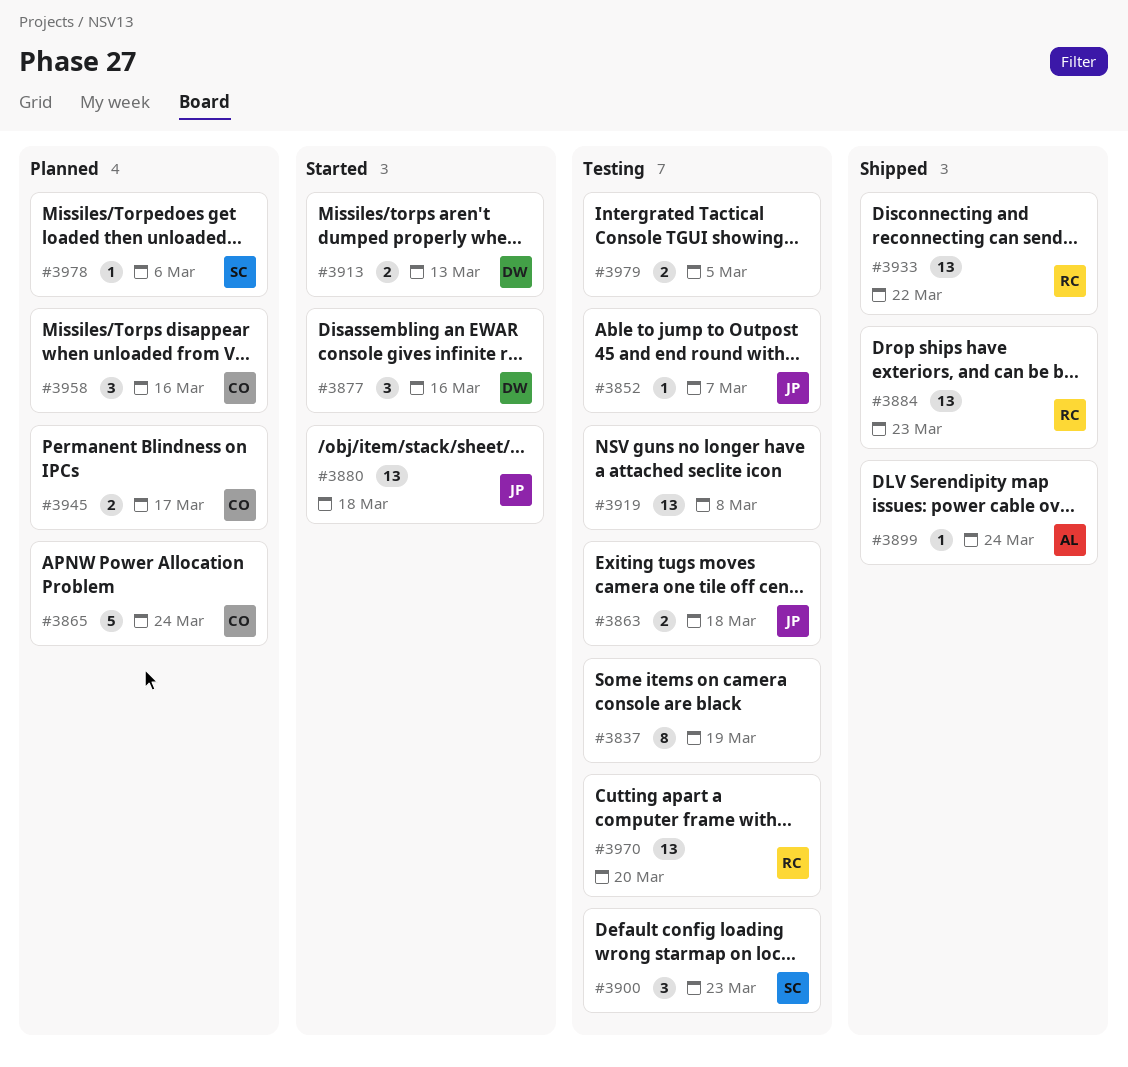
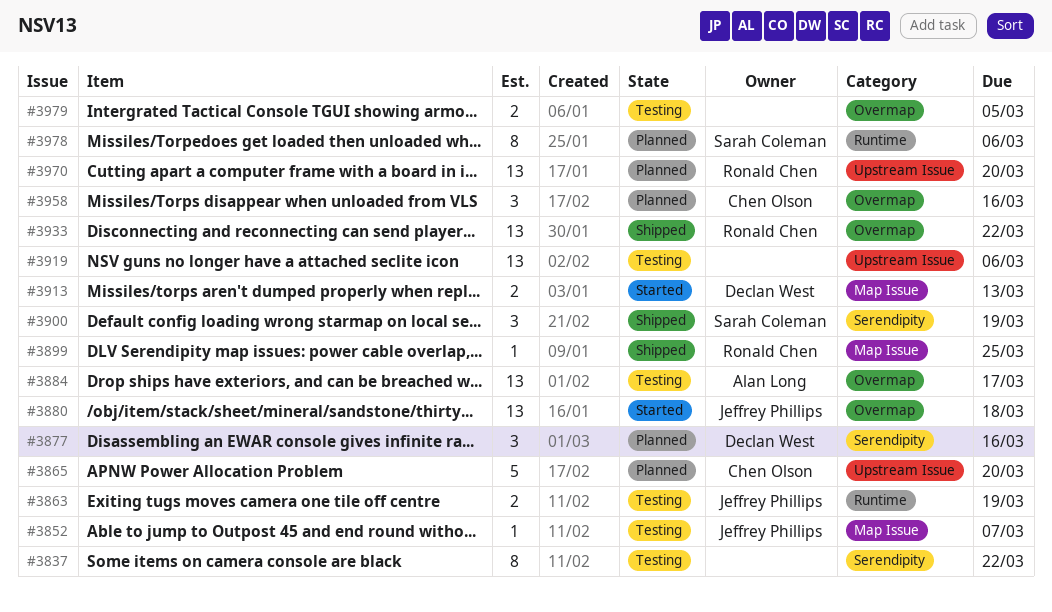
#3837, due: Mar 19 -> Mar 22
#3863, due: Mar 18 -> Mar 19
#3865, due: Mar 24 -> Mar 20
#3877, status: Started -> Planned
#3884, status: Shipped -> Testing
#3884, owner: Ronald Chen -> Alan Long
#3884, due: Mar 23 -> Mar 17
#3899, owner: Alan Long -> Ronald Chen
#3899, due: Mar 24 -> Mar 25
#3900, status: Testing -> Shipped
#3900, due: Mar 23 -> Mar 19
#3919, due: Mar 8 -> Mar 6
#3945: present -> none
#3970, status: Testing -> Planned
#3978, estimate: 1 -> 8

